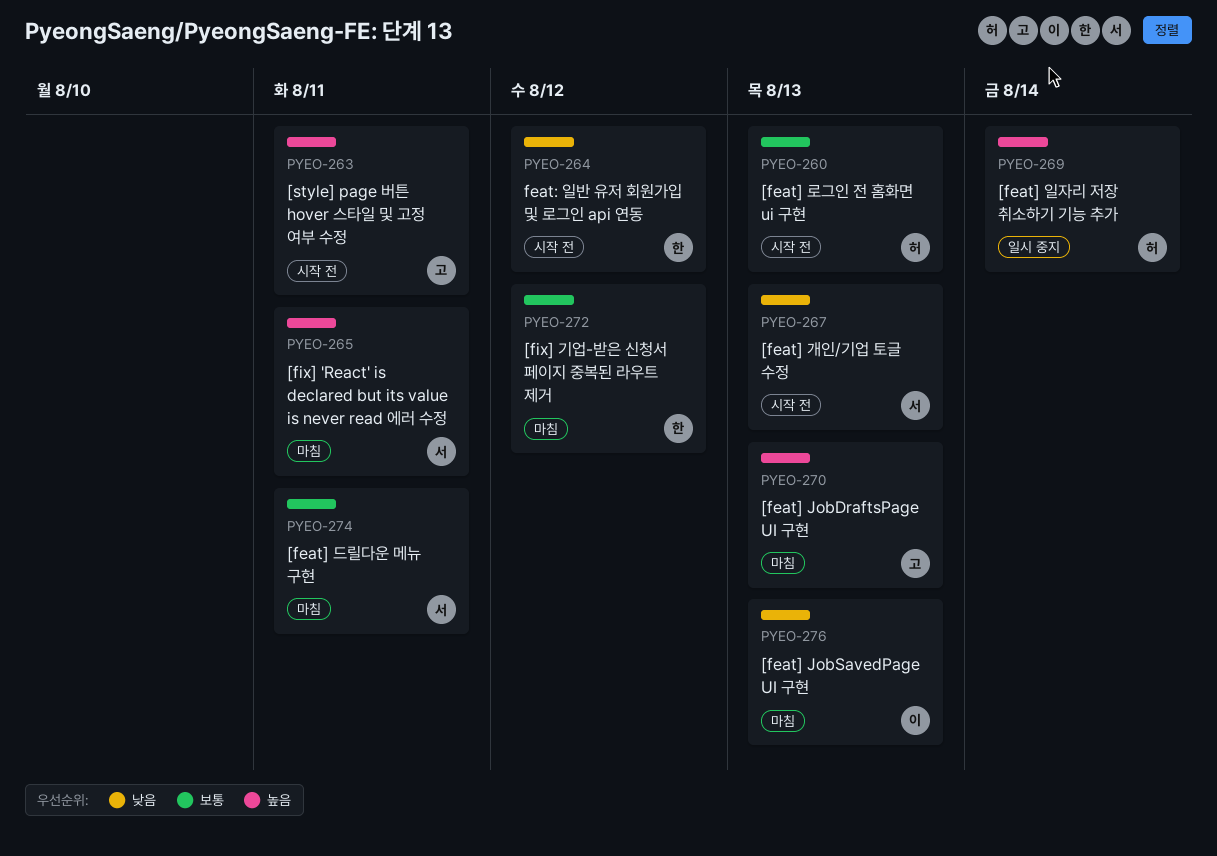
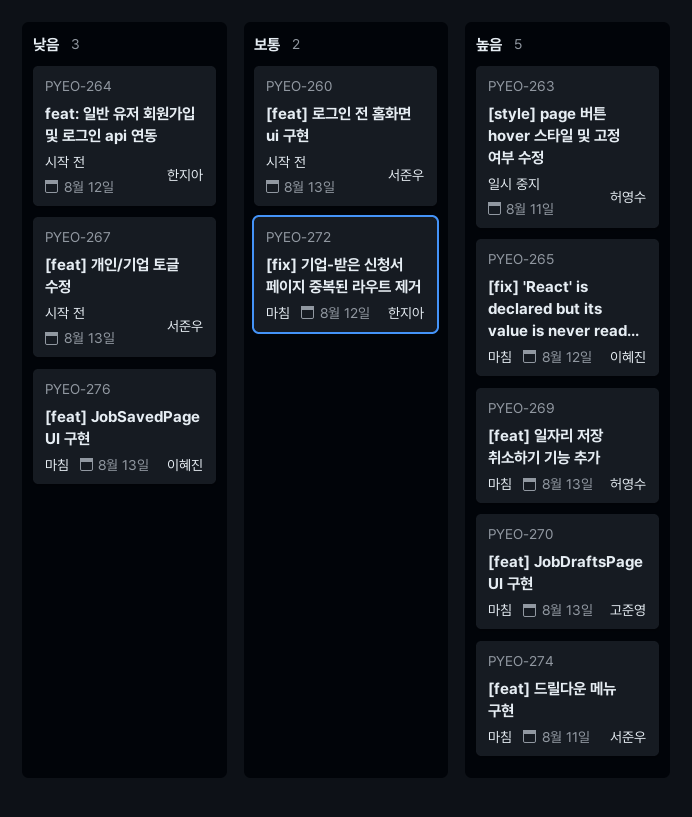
PYEO-260, owner: 허영수 -> 서준우
PYEO-263, status: 시작 전 -> 일시 중지
PYEO-263, owner: 고준영 -> 허영수
PYEO-265, owner: 서준우 -> 이혜진
PYEO-265, due: Aug 11 -> Aug 12
PYEO-269, status: 일시 중지 -> 마침
PYEO-269, due: Aug 14 -> Aug 13
PYEO-274, priority: 보통 -> 높음

